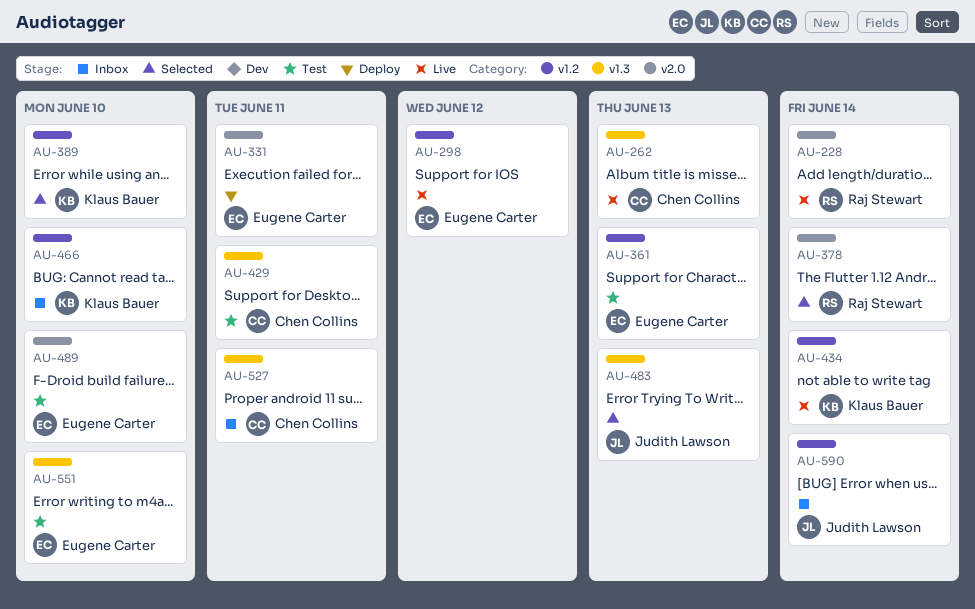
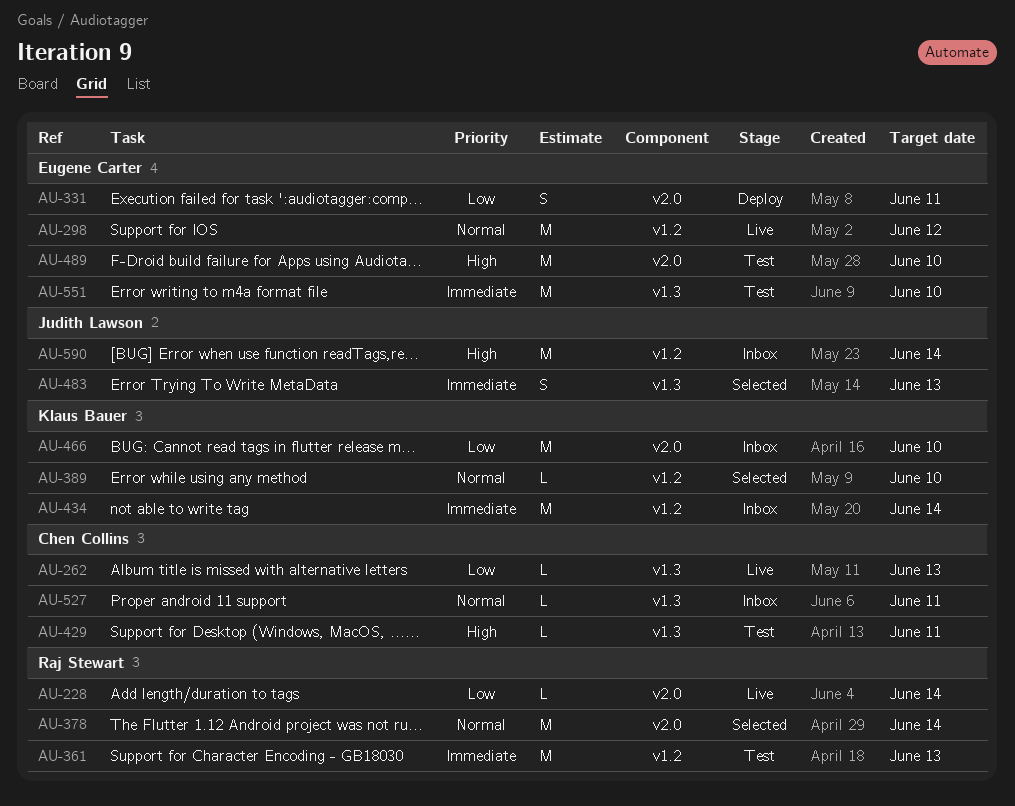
AU-361, owner: Eugene Carter -> Raj Stewart
AU-434, status: Live -> Inbox
AU-466, label: v1.2 -> v2.0

